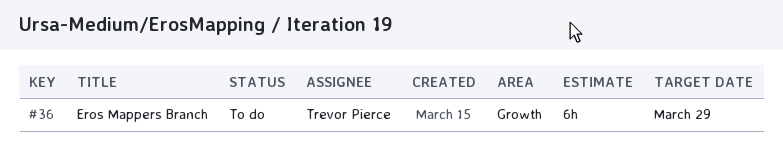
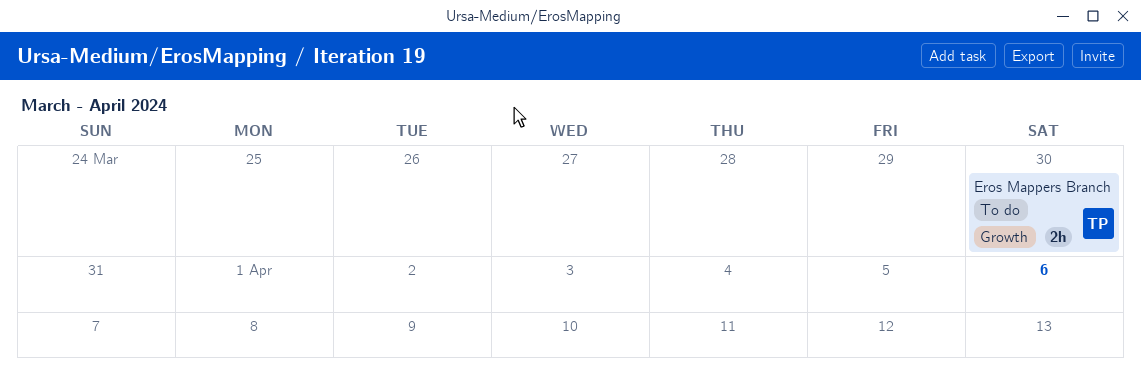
Eros Mappers Branch, estimate: 6h -> 2h
Eros Mappers Branch, due: Mar 29 -> Mar 30

